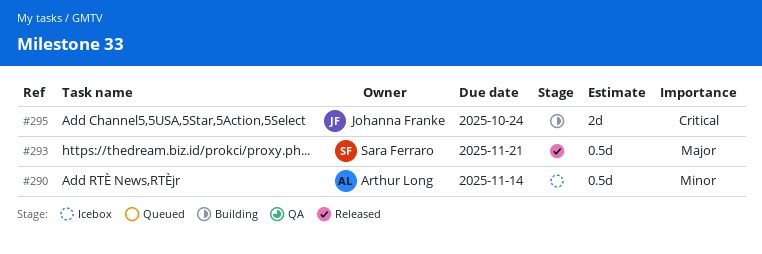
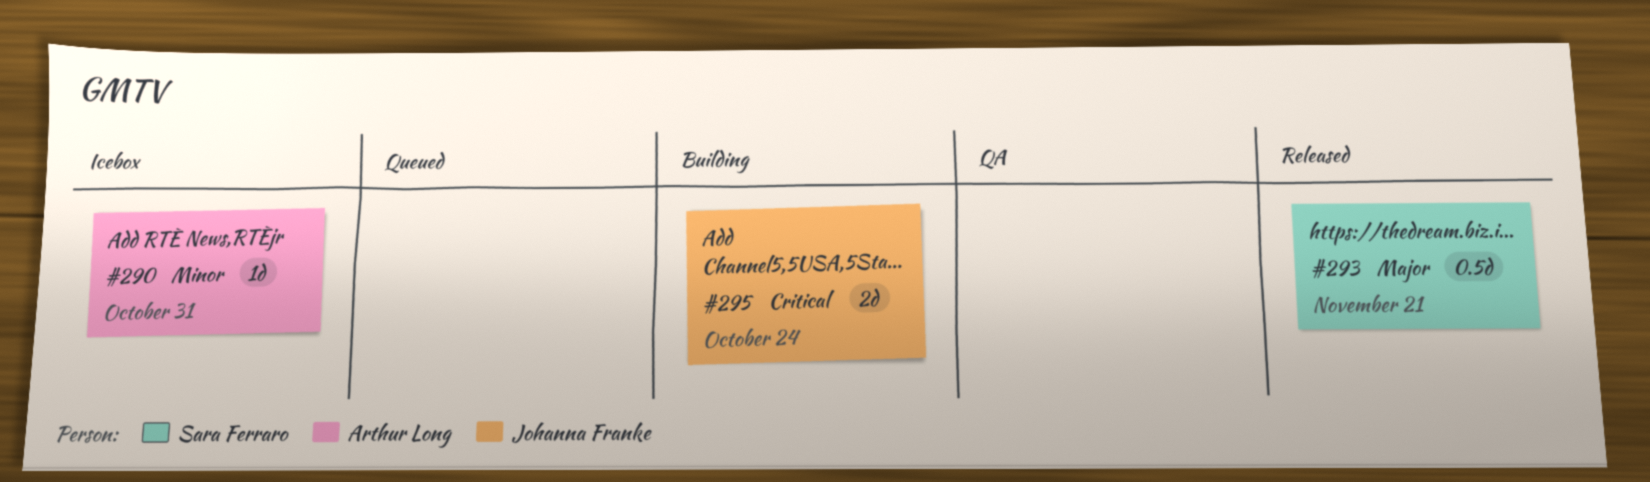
#290, estimate: 0.5d -> 1d
#290, due: Nov 14 -> Oct 31

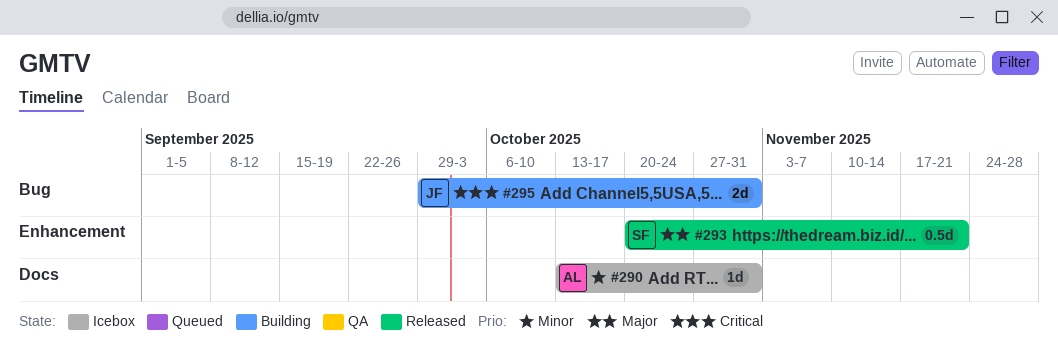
#295, due: Oct 24 -> Oct 31

